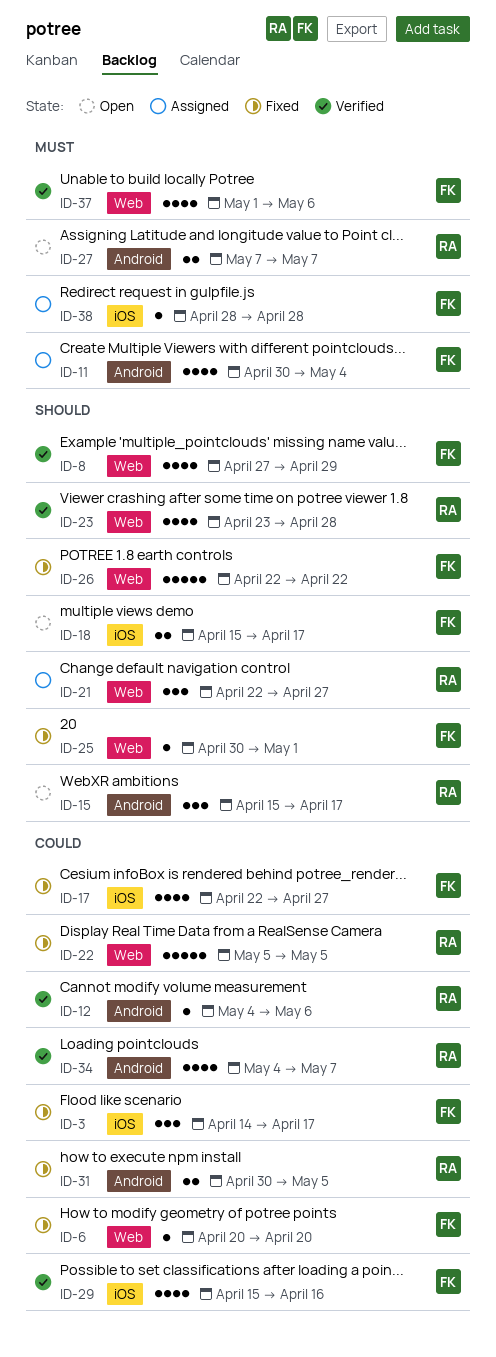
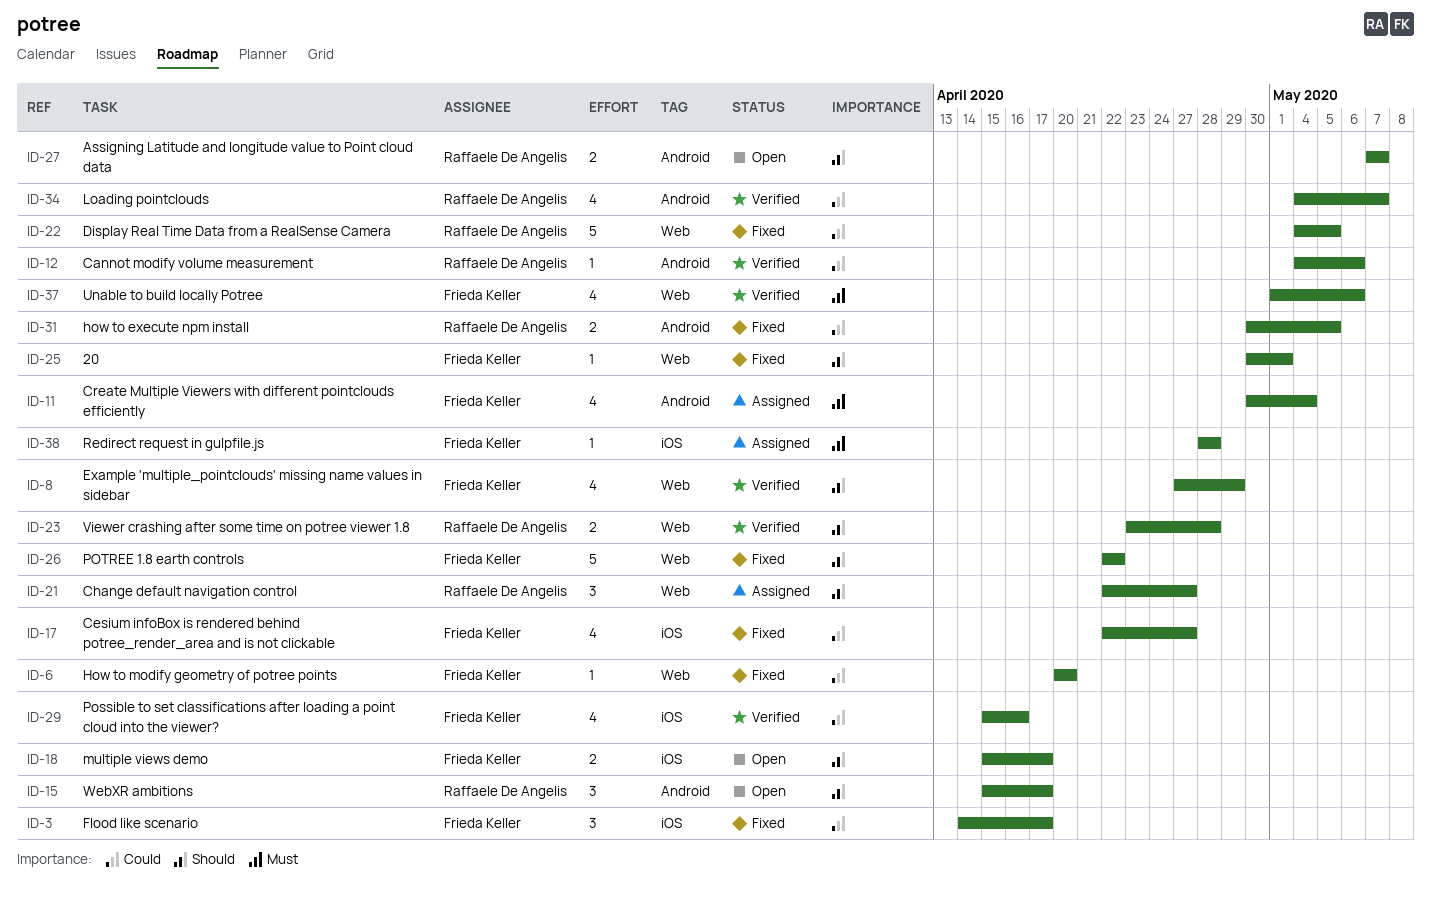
ID-22, start: May 5 -> May 4
ID-23, estimate: 4 -> 2
ID-27, priority: Must -> Should

